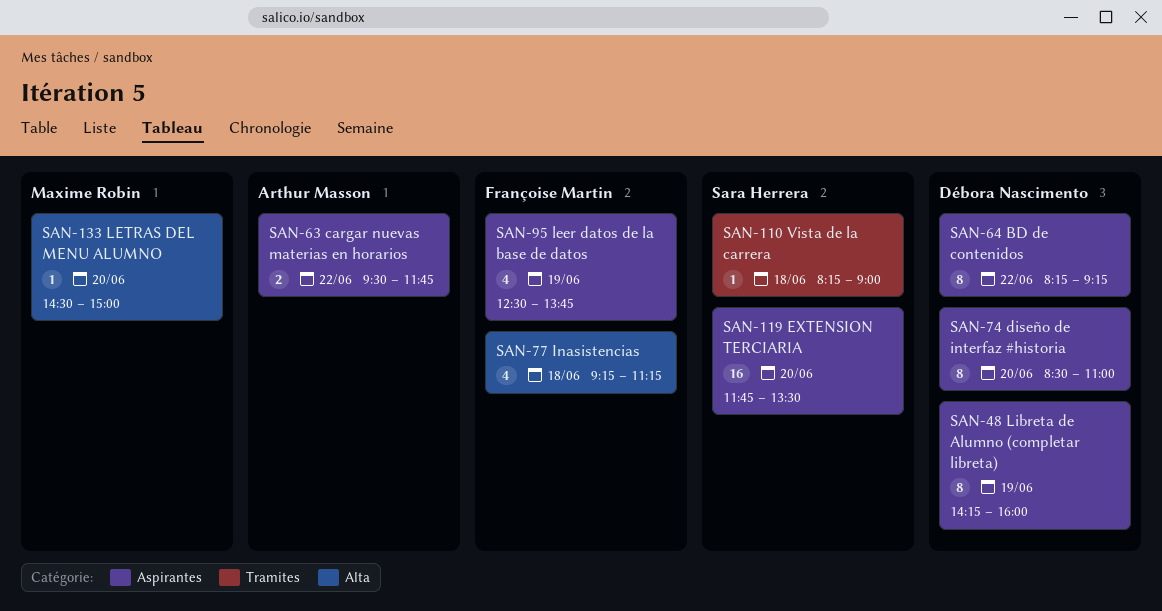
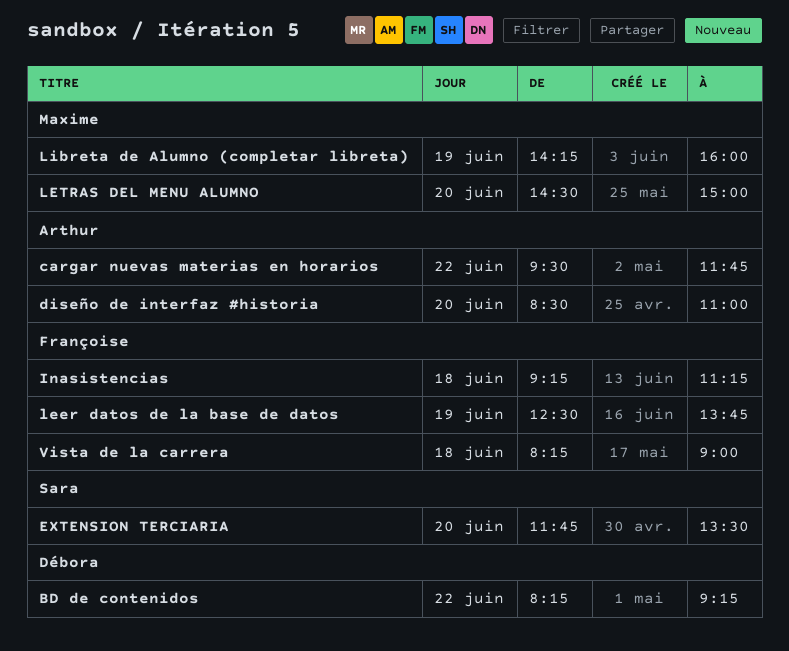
diseño de interfaz #historia, owner: Débora Nascimento -> Arthur Masson
Libreta de Alumno (completar libreta), owner: Débora Nascimento -> Maxime Robin
Vista de la carrera, owner: Sara Herrera -> Françoise Martin

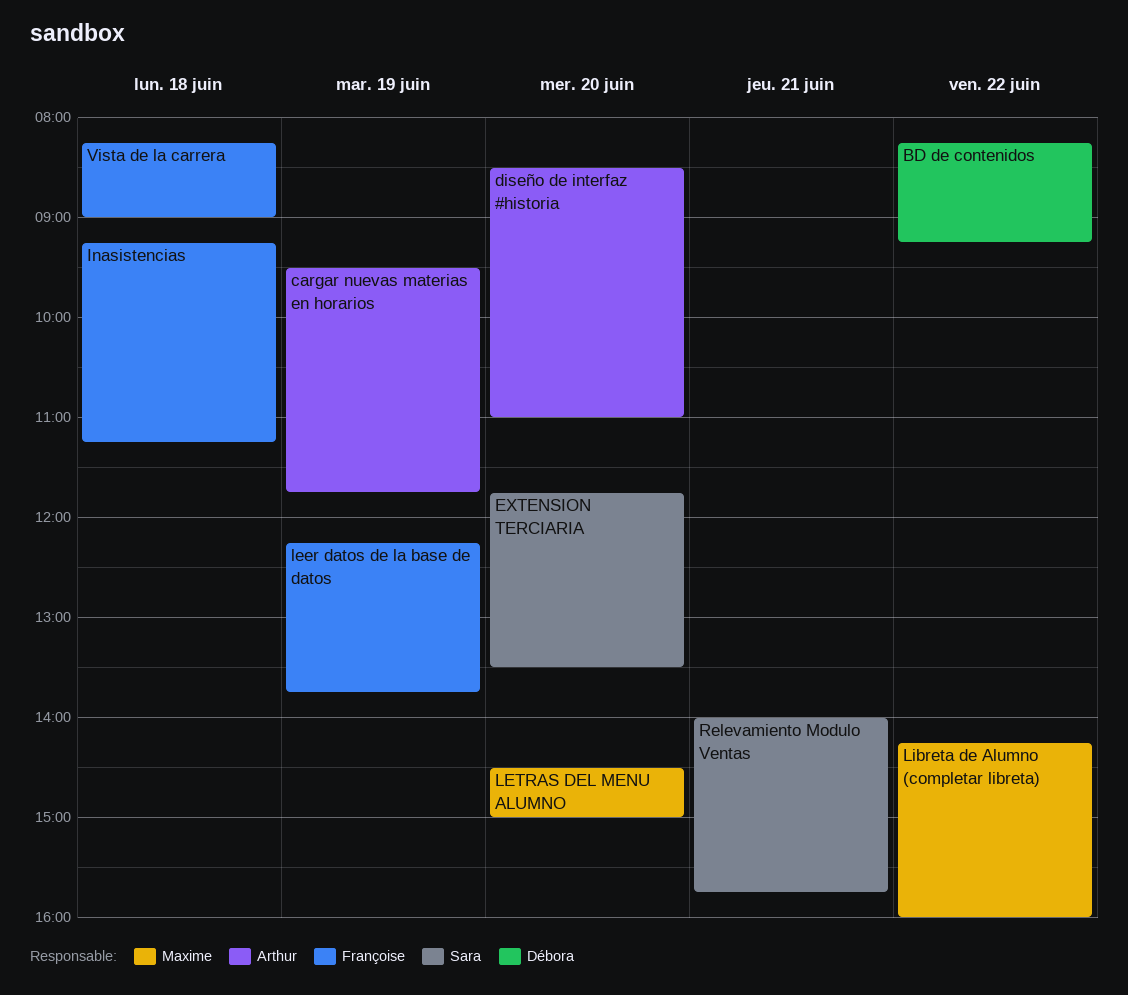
cargar nuevas materias en horarios, day: Jun 22 -> Jun 19
leer datos de la base de datos, begins: 12:30 -> 12:15
Libreta de Alumno (completar libreta), day: Jun 19 -> Jun 22
Relevamiento Modulo Ventas: none -> present

